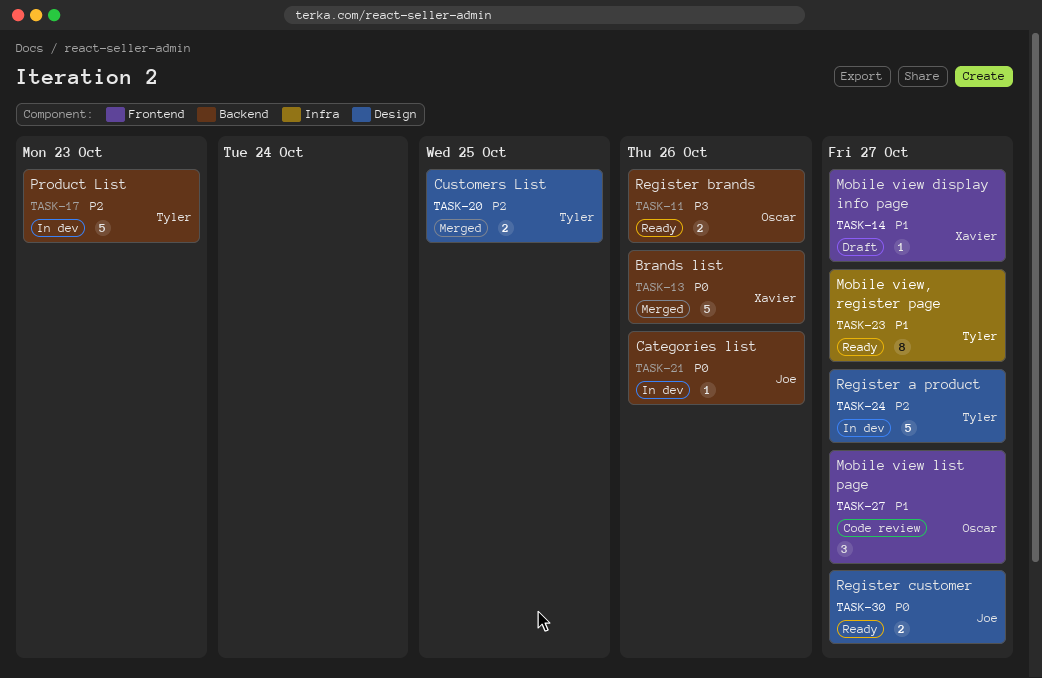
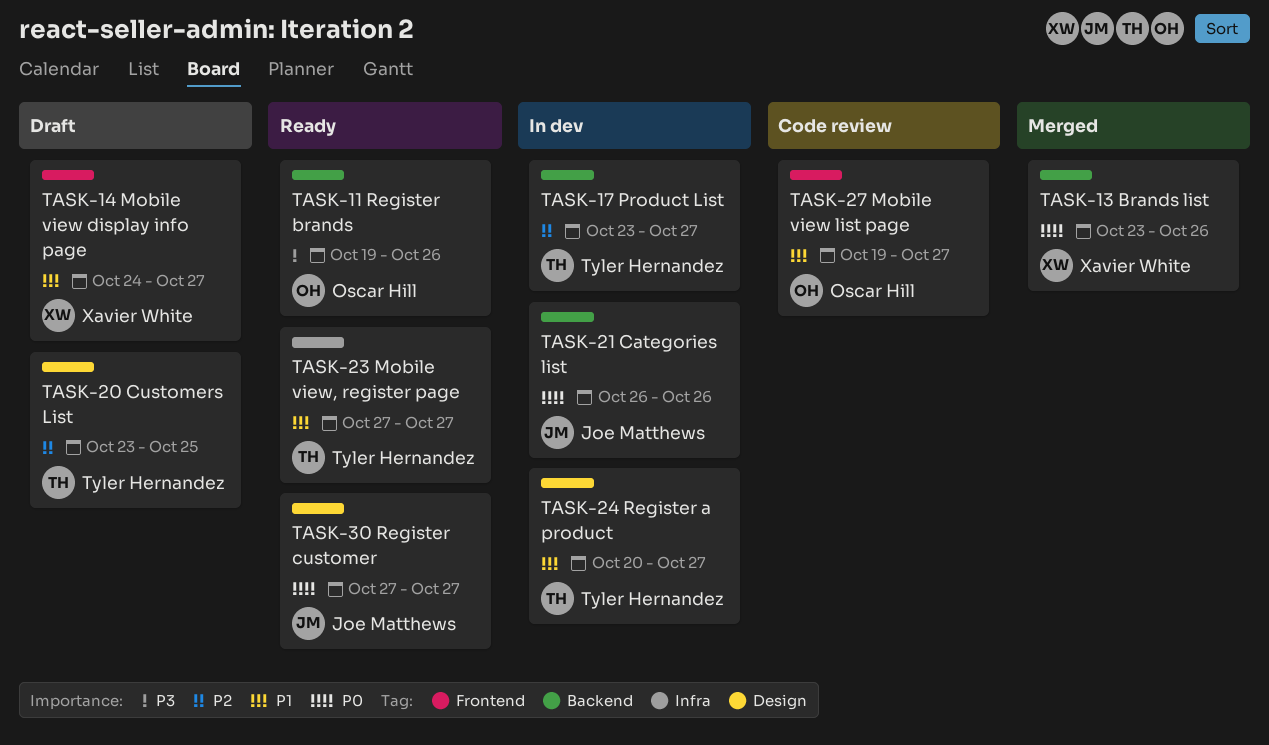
TASK-17, due: Oct 23 -> Oct 27
TASK-20, status: Merged -> Draft
TASK-24, priority: P2 -> P1

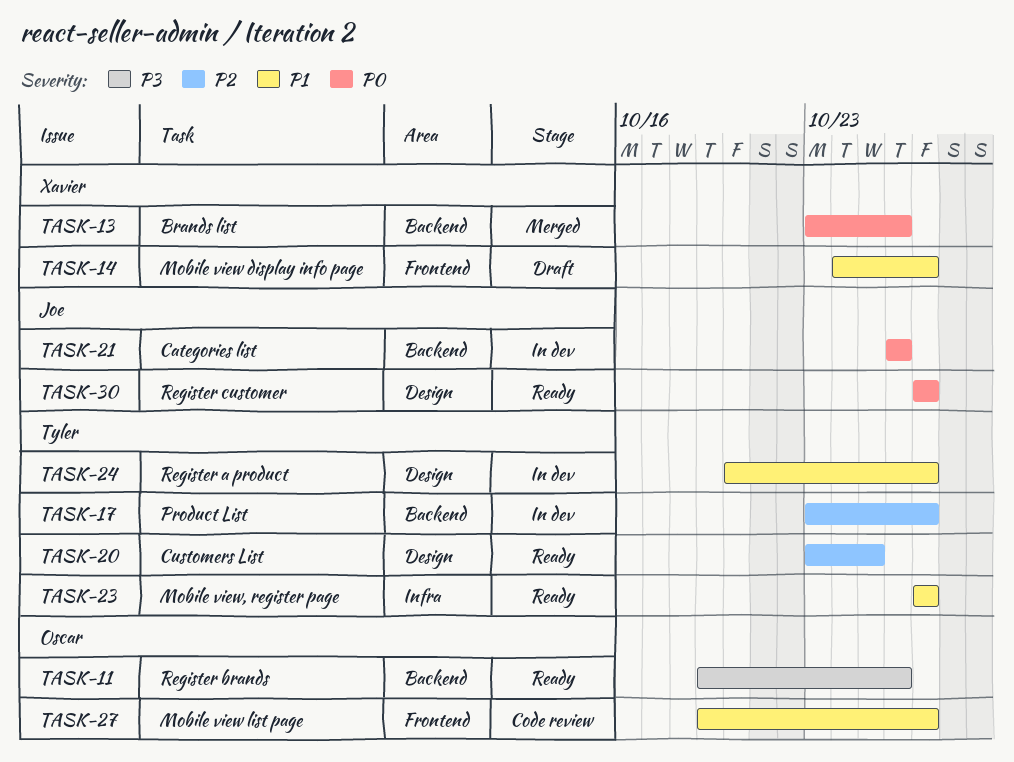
TASK-20, status: Draft -> Ready

